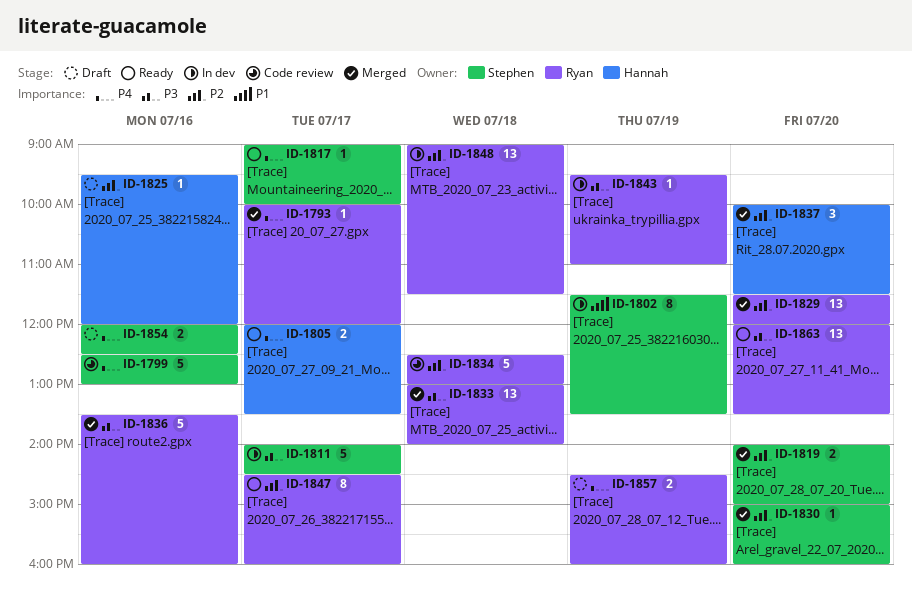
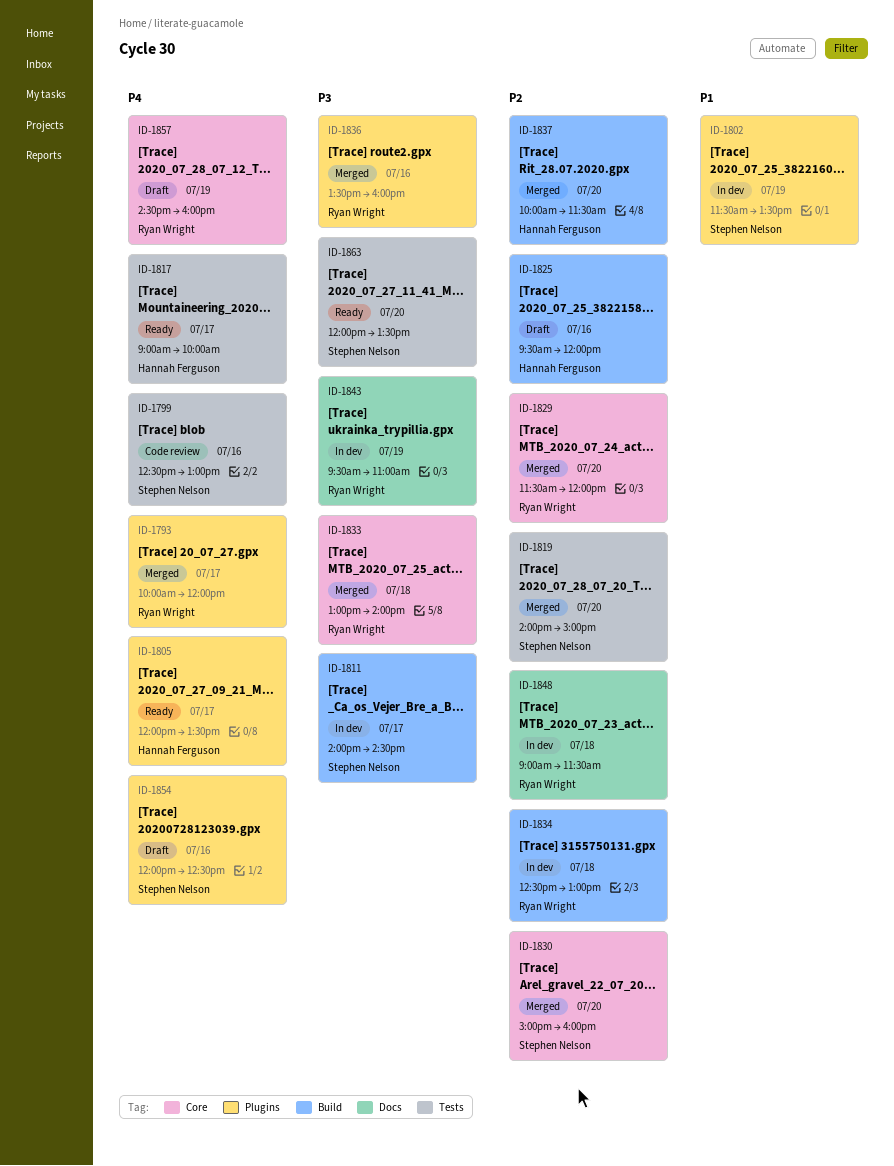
ID-1817, owner: Stephen Nelson -> Hannah Ferguson
ID-1834, status: Code review -> In dev
ID-1847: present -> none
ID-1863, owner: Ryan Wright -> Stephen Nelson

